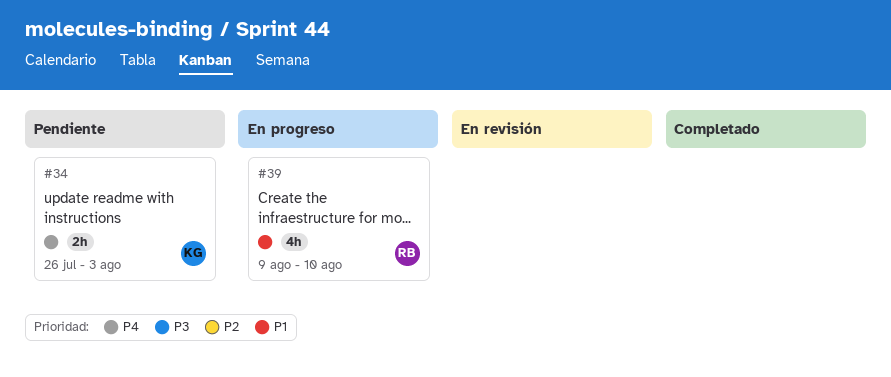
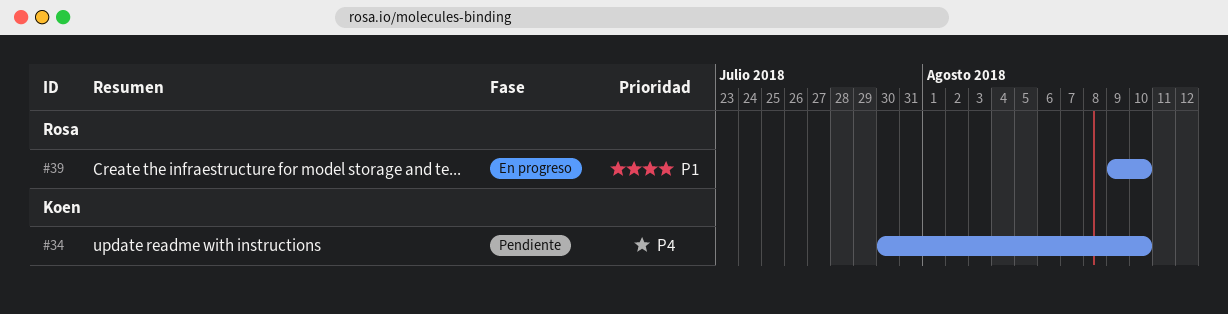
#34, start: Jul 26 -> Jul 30
#34, due: Aug 3 -> Aug 10

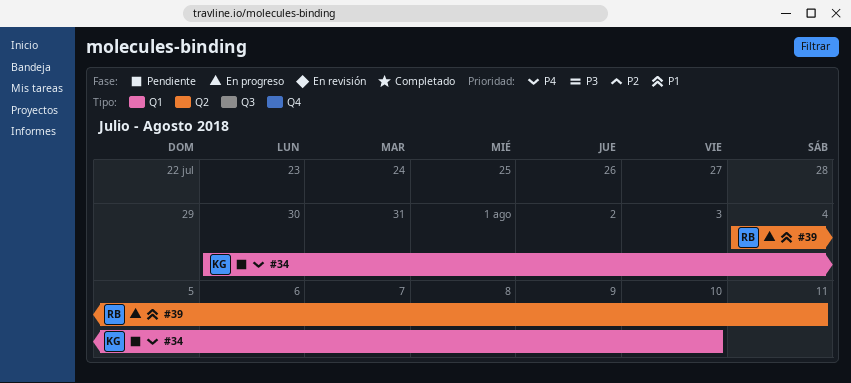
#39, start: Aug 9 -> Aug 4
#39, due: Aug 10 -> Aug 11

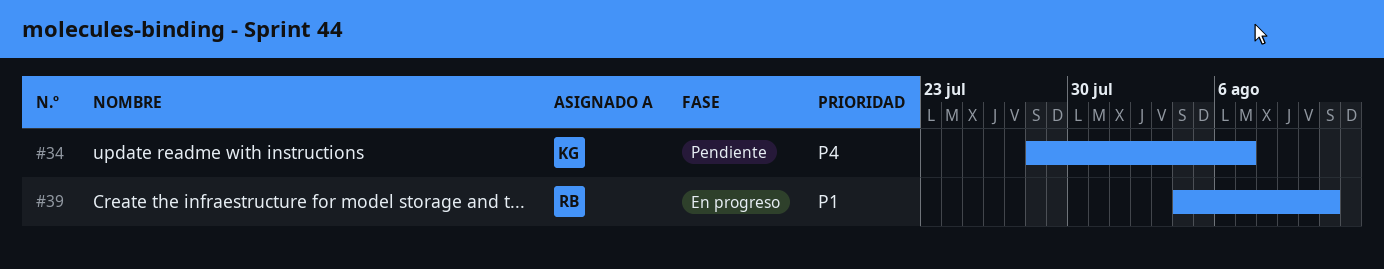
#34, start: Jul 30 -> Jul 28
#34, due: Aug 10 -> Aug 7

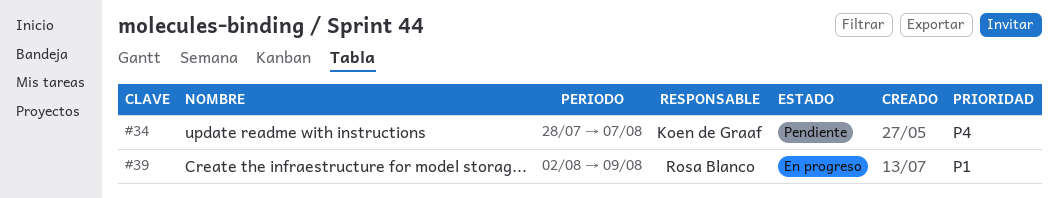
#39, start: Aug 4 -> Aug 2
#39, due: Aug 11 -> Aug 9

